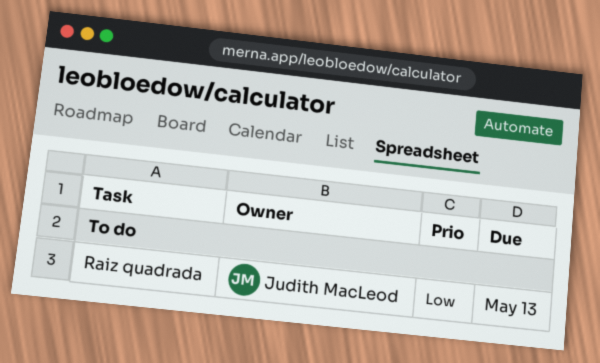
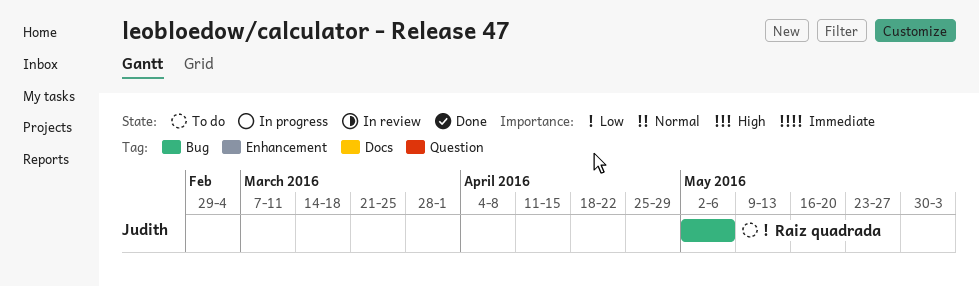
Raiz quadrada, due: May 13 -> May 6

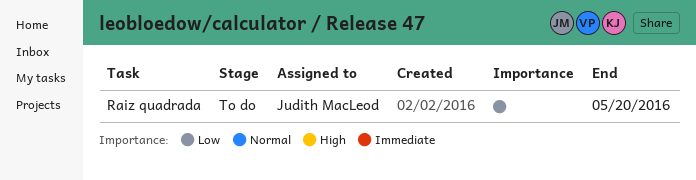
Raiz quadrada, due: May 6 -> May 20

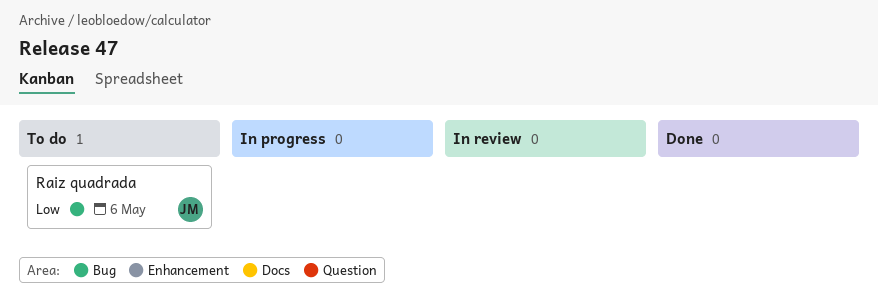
Raiz quadrada, due: May 20 -> May 6

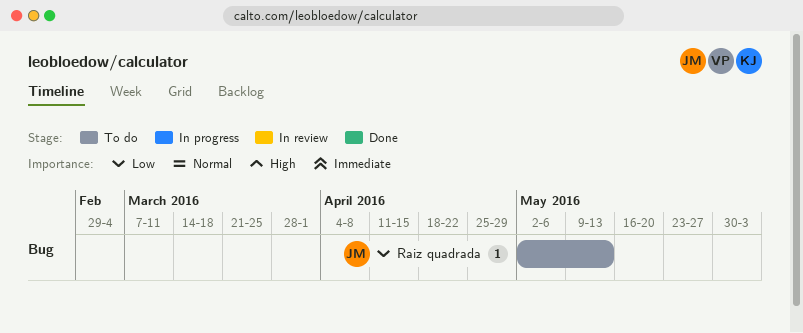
Raiz quadrada, due: May 6 -> May 13

